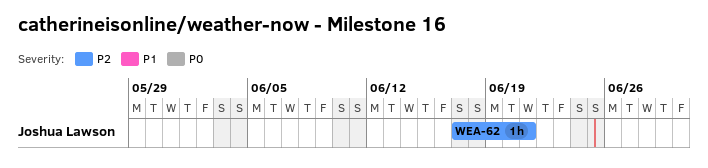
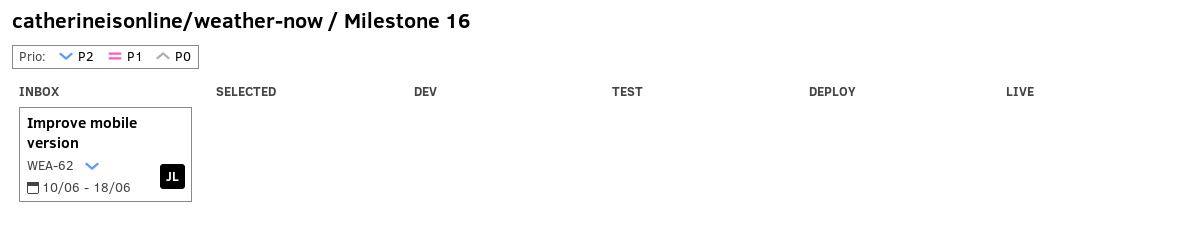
WEA-62, start: Jun 17 -> Jun 10
WEA-62, due: Jun 21 -> Jun 18

